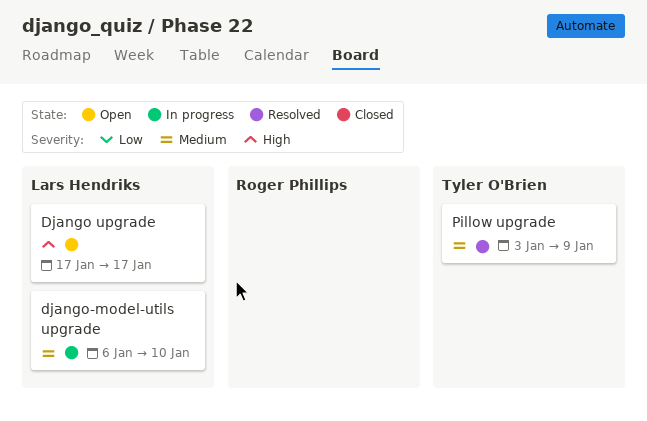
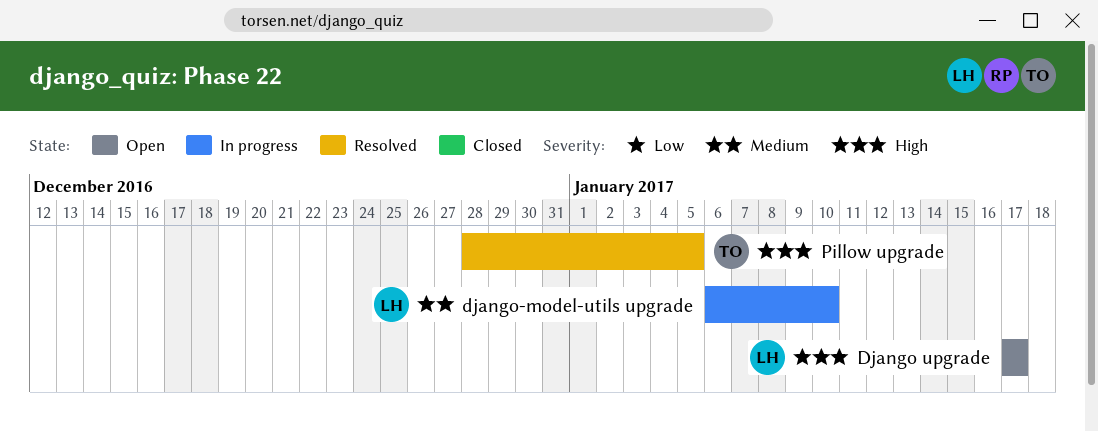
Pillow upgrade, priority: Medium -> High
Pillow upgrade, start: Jan 3 -> Dec 28
Pillow upgrade, due: Jan 9 -> Jan 5

